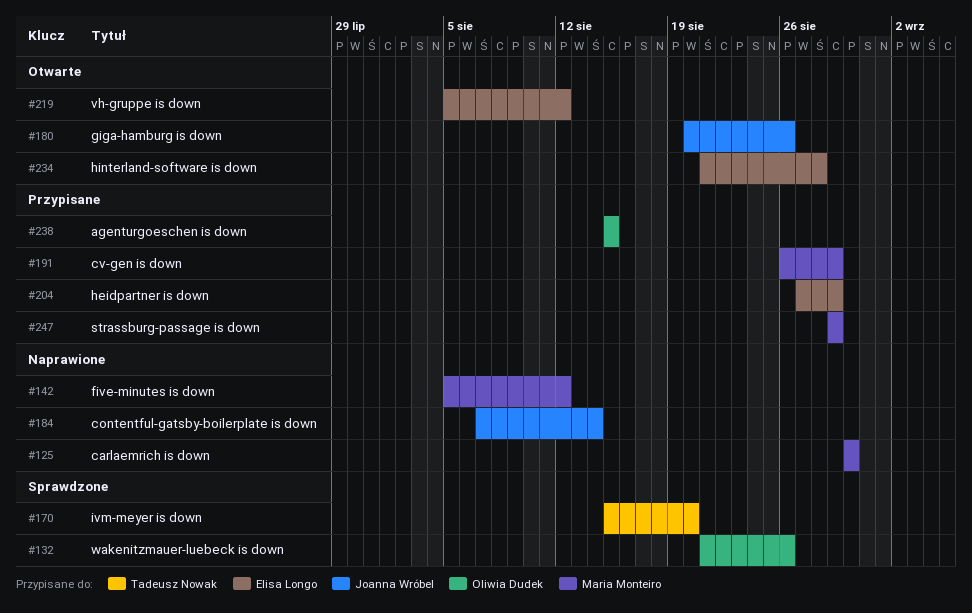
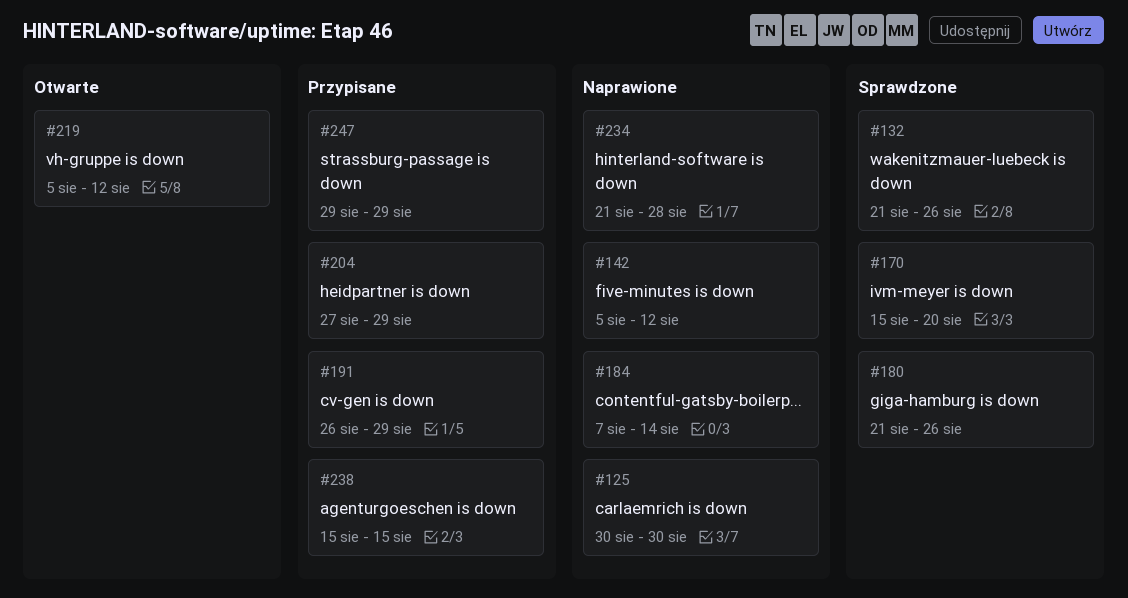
#180, status: Otwarte -> Sprawdzone
#180, start: Aug 20 -> Aug 21
#234, status: Otwarte -> Naprawione

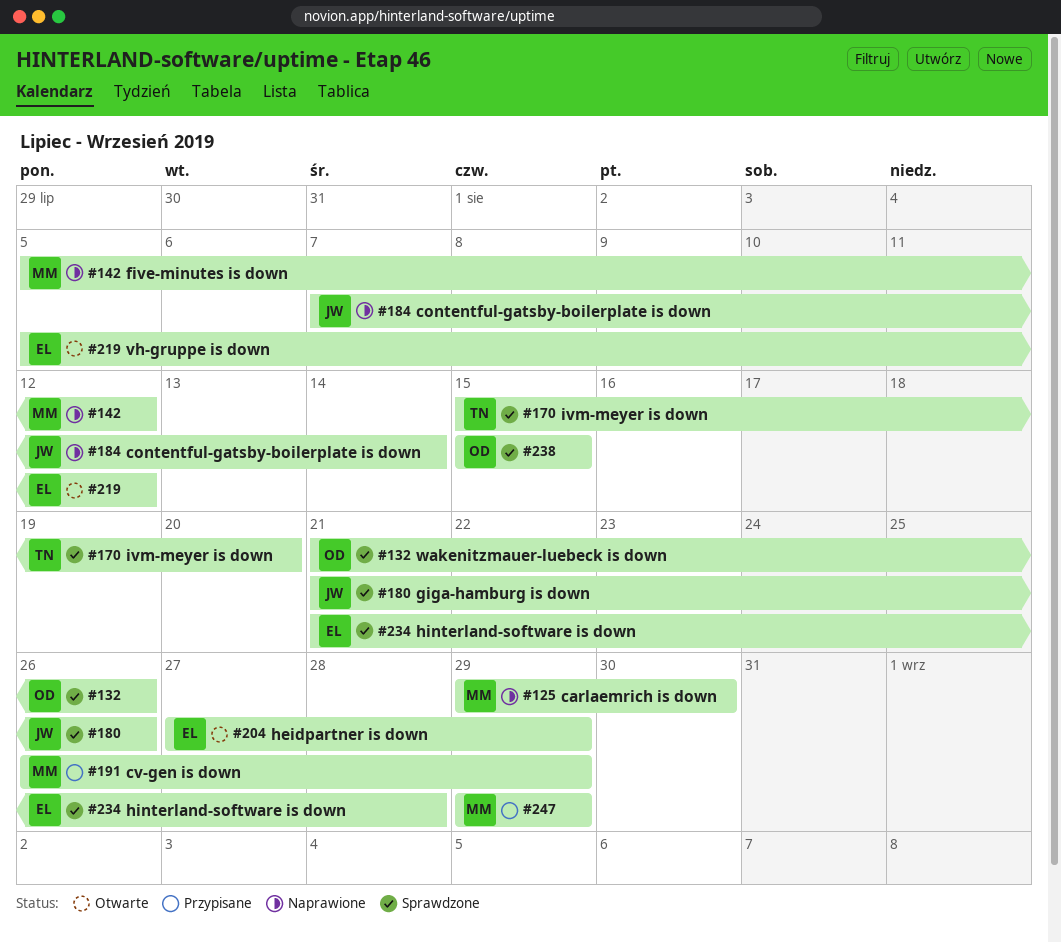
#125, start: Aug 30 -> Aug 29
#204, status: Przypisane -> Otwarte
#234, status: Naprawione -> Sprawdzone
#238, status: Przypisane -> Sprawdzone

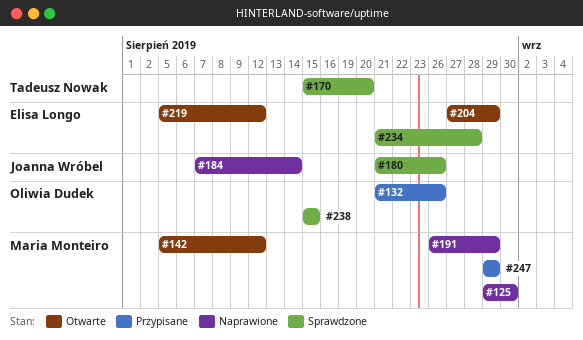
#132, status: Sprawdzone -> Przypisane
#142, status: Naprawione -> Otwarte
#191, status: Przypisane -> Naprawione

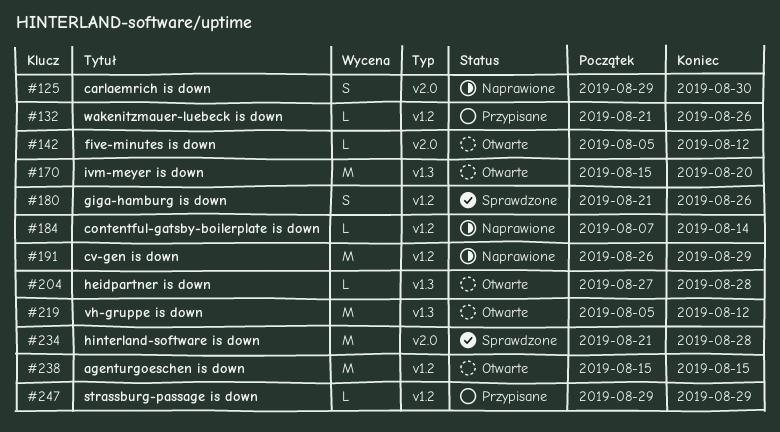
#170, status: Sprawdzone -> Otwarte
#204, due: Aug 29 -> Aug 28
#238, status: Sprawdzone -> Otwarte

